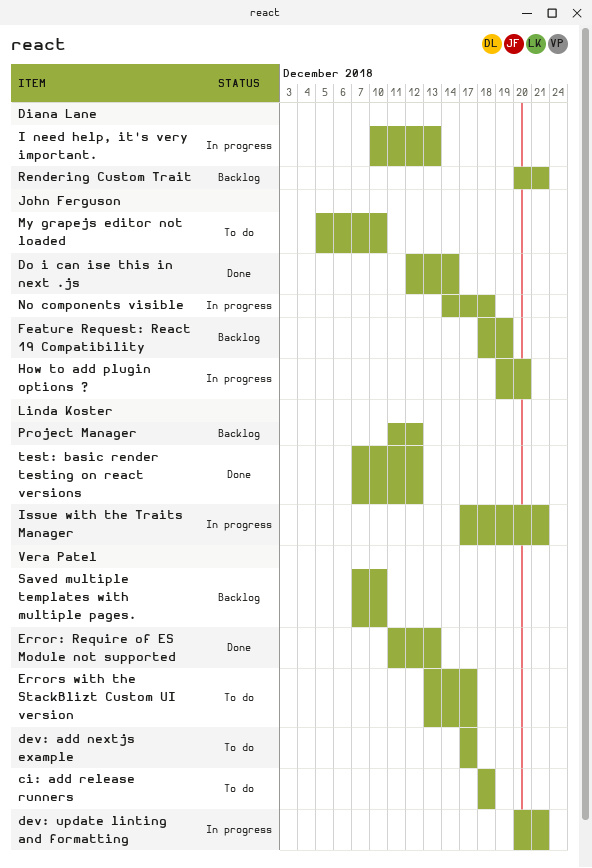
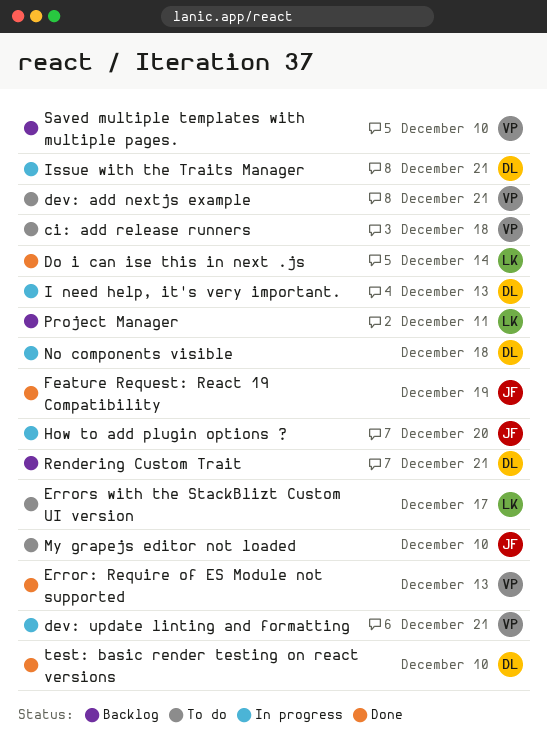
dev: add nextjs example, due: Dec 17 -> Dec 21
Do i can ise this in next .js, owner: John Ferguson -> Linda Koster
Errors with the StackBlizt Custom UI version, owner: Vera Patel -> Linda Koster
Feature Request: React 19 Compatibility, status: Backlog -> Done
Issue with the Traits Manager, owner: Linda Koster -> Diana Lane
No components visible, owner: John Ferguson -> Diana Lane
Project Manager, due: Dec 12 -> Dec 11
test: basic render testing on react versions, owner: Linda Koster -> Diana Lane
test: basic render testing on react versions, due: Dec 12 -> Dec 10

